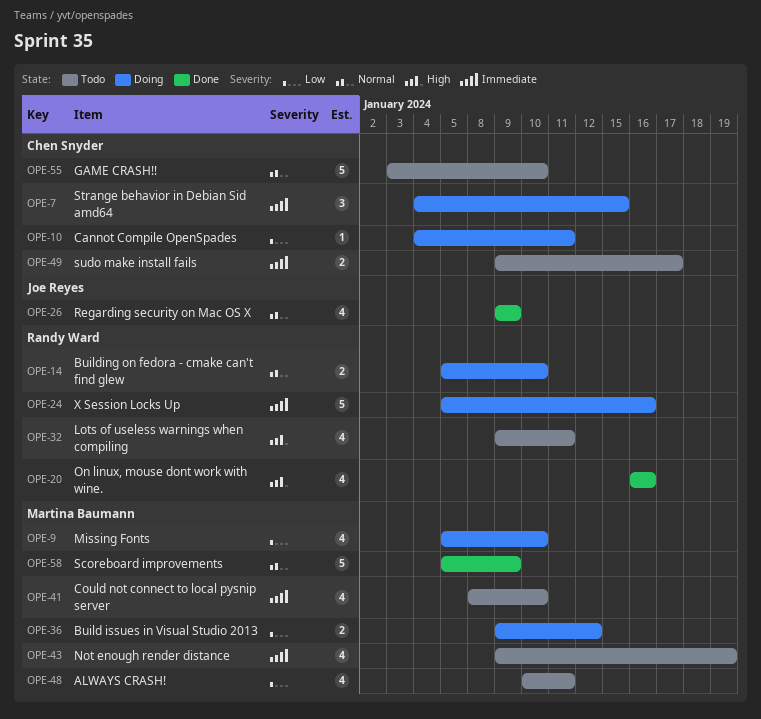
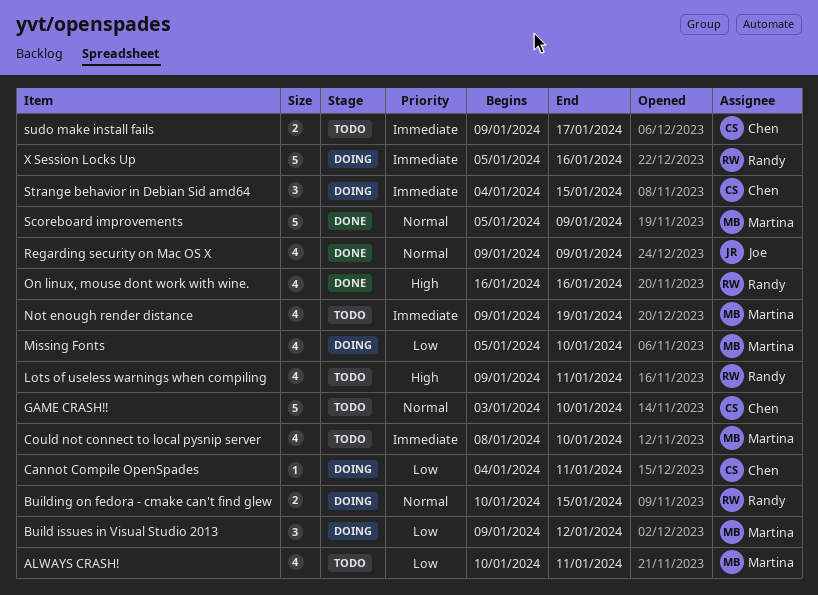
Build issues in Visual Studio 2013, estimate: 2 -> 3
Building on fedora - cmake can't find glew, start: Jan 5 -> Jan 10
Building on fedora - cmake can't find glew, due: Jan 10 -> Jan 15

